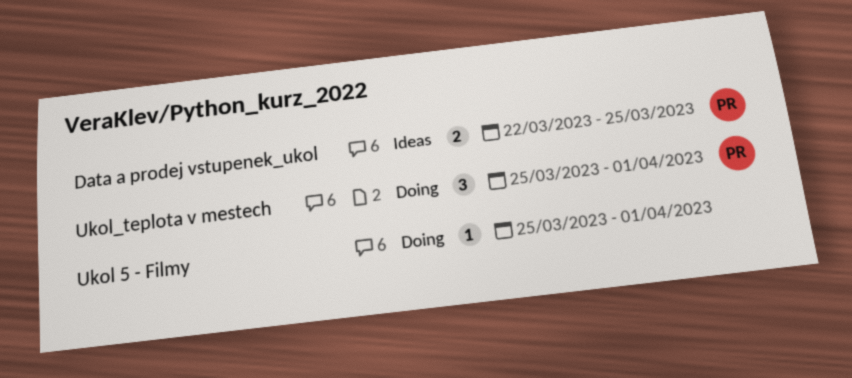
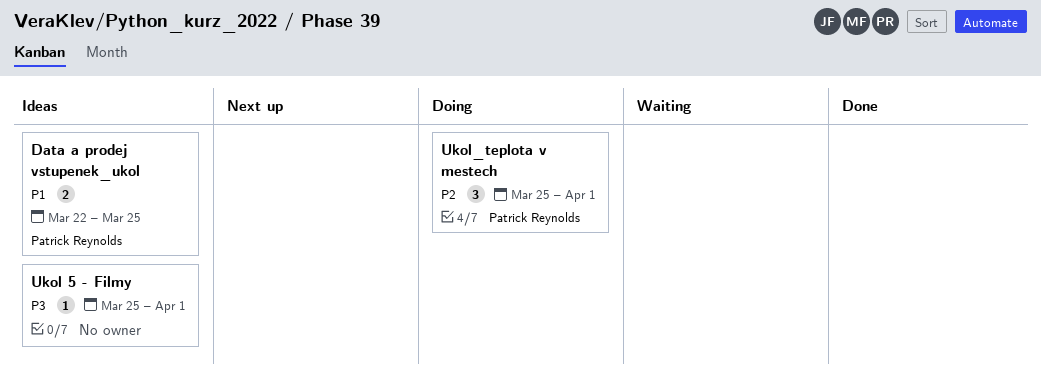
Ukol 5 - Filmy, status: Doing -> Ideas

